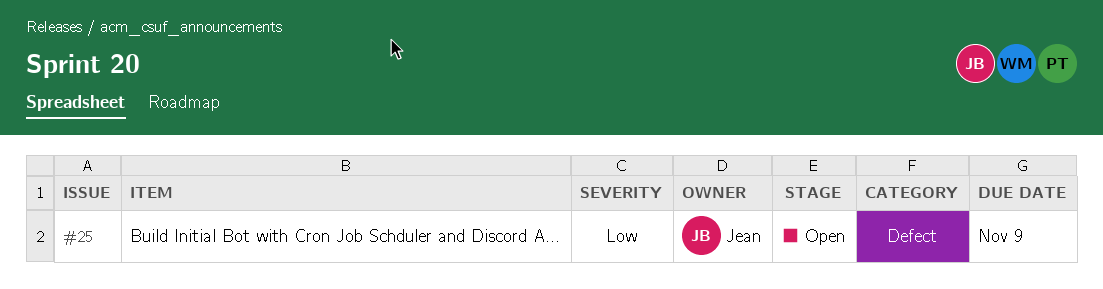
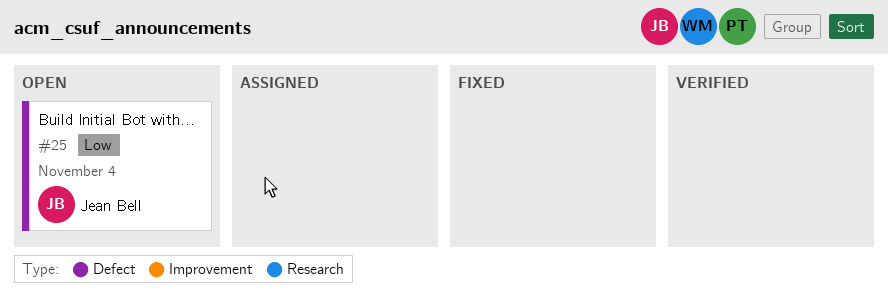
#25, due: Nov 9 -> Nov 4

